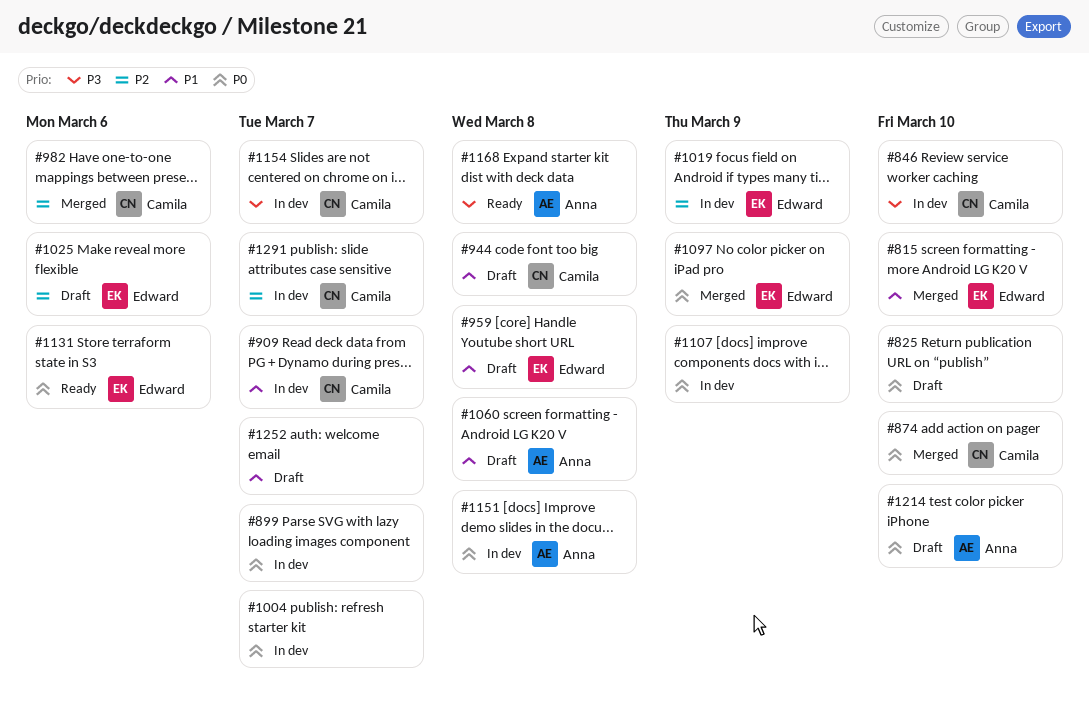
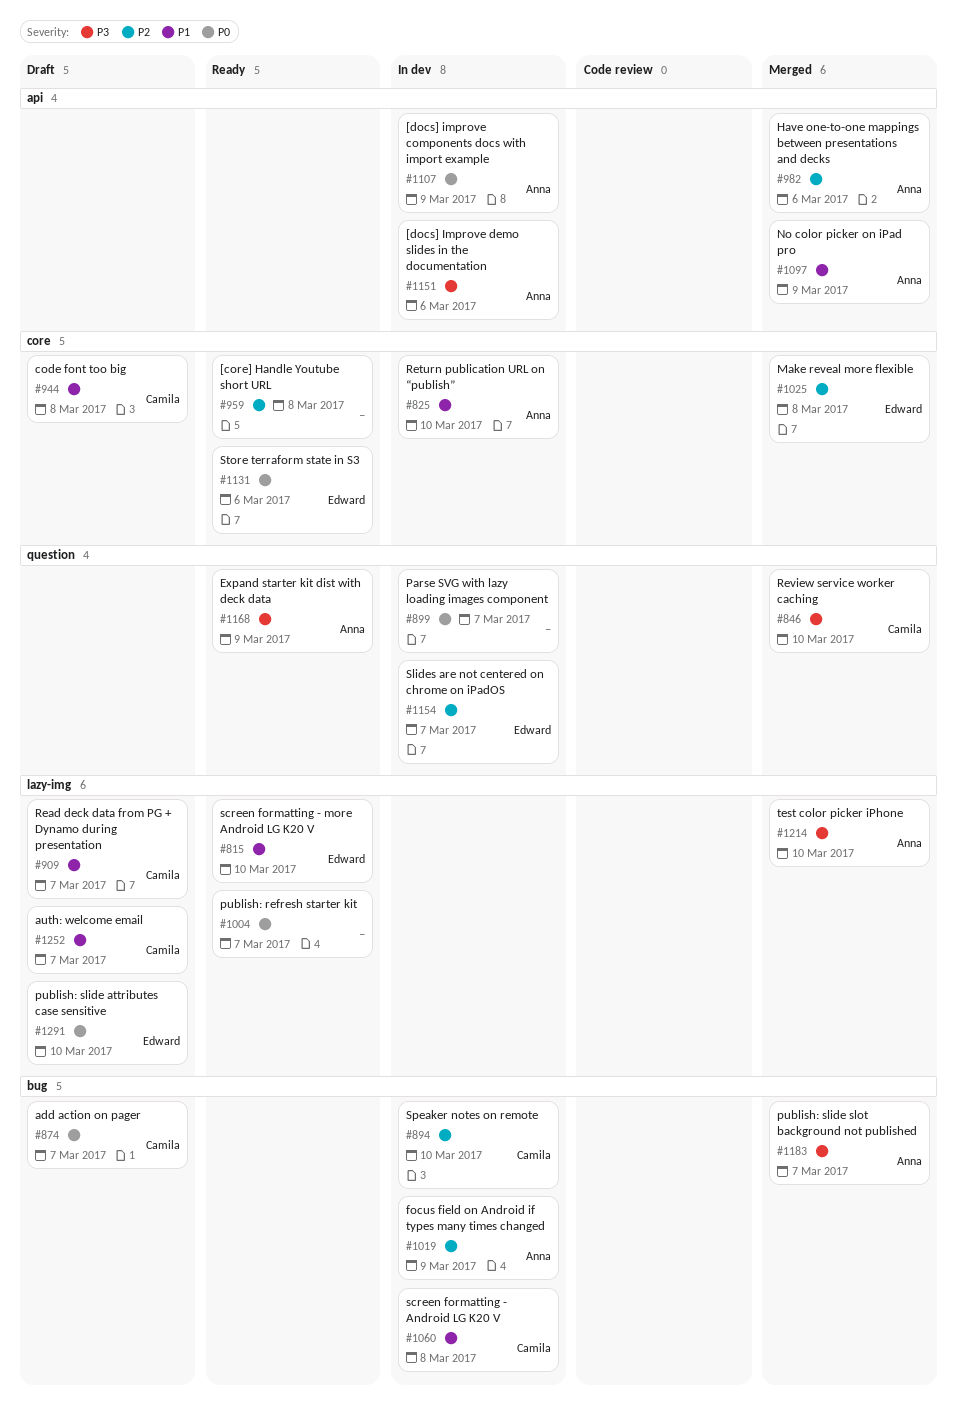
#815, status: Merged -> Ready
#825, status: Draft -> In dev
#825, owner: none -> Anna
#825, priority: P0 -> P1
#846, status: In dev -> Merged
#874, status: Merged -> Draft
#874, due: Mar 10 -> Mar 7
#894: none -> present
#909, status: In dev -> Draft
#959, status: Draft -> Ready
#959, owner: Edward -> none
#959, priority: P1 -> P2
#982, owner: Camila -> Anna
#1004, status: In dev -> Ready
#1019, owner: Edward -> Anna
#1025, status: Draft -> Merged
#1025, due: Mar 6 -> Mar 8
#1060, status: Draft -> In dev
#1060, owner: Anna -> Camila
#1097, owner: Edward -> Anna
#1097, priority: P0 -> P1
#1107, owner: none -> Anna
#1151, priority: P0 -> P3
#1151, due: Mar 8 -> Mar 6
#1154, owner: Camila -> Edward
#1154, priority: P3 -> P2
#1168, due: Mar 8 -> Mar 9
#1183: none -> present
#1214, status: Draft -> Merged
#1214, priority: P0 -> P3
#1252, owner: none -> Camila
#1291, status: In dev -> Draft
#1291, owner: Camila -> Edward
#1291, priority: P2 -> P0
#1291, due: Mar 7 -> Mar 10

